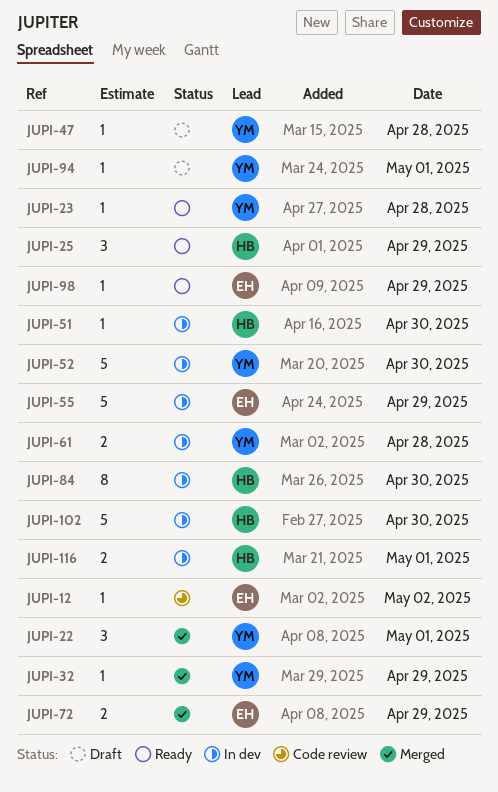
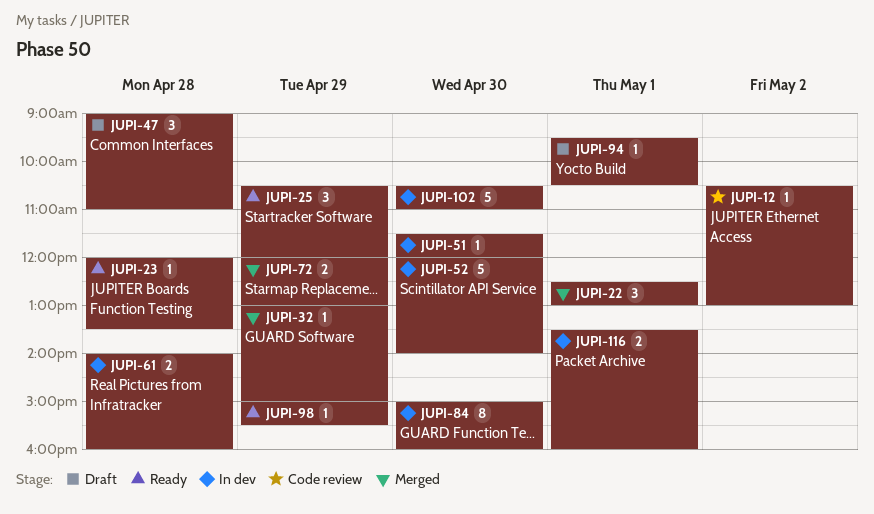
JUPI-47, estimate: 1 -> 3
JUPI-55: present -> none

